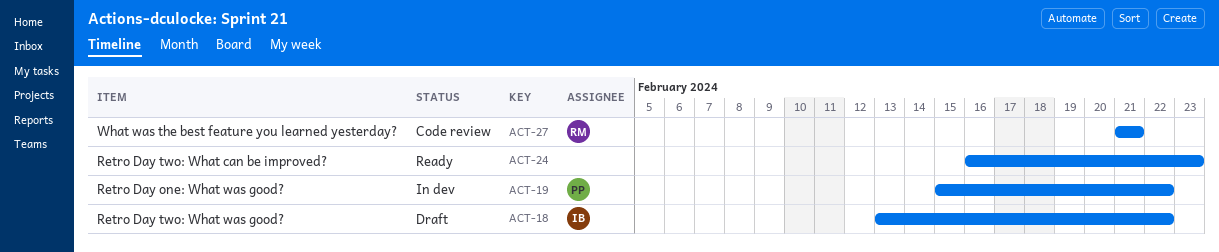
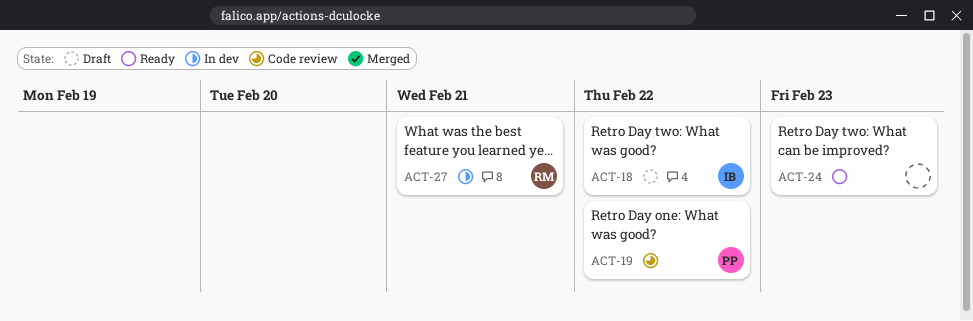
ACT-19, status: In dev -> Code review
ACT-27, status: Code review -> In dev

